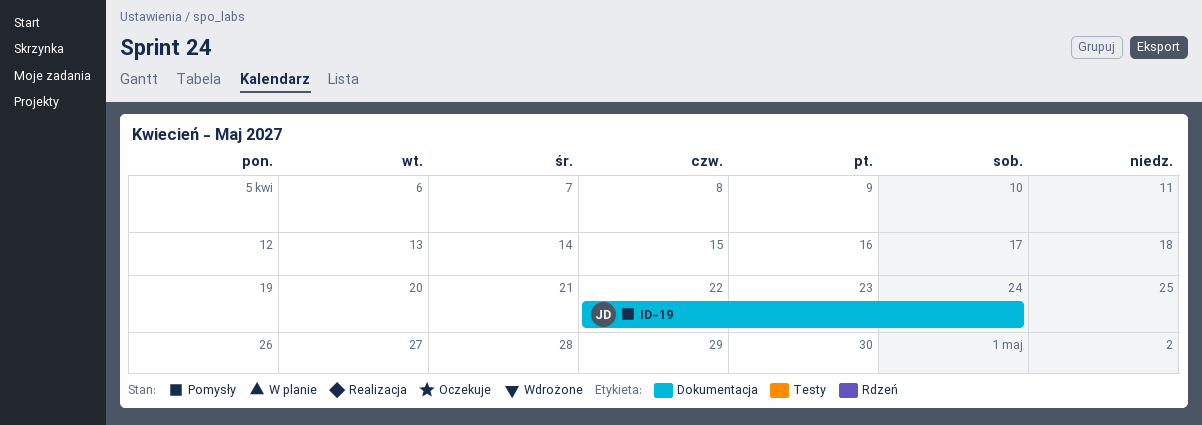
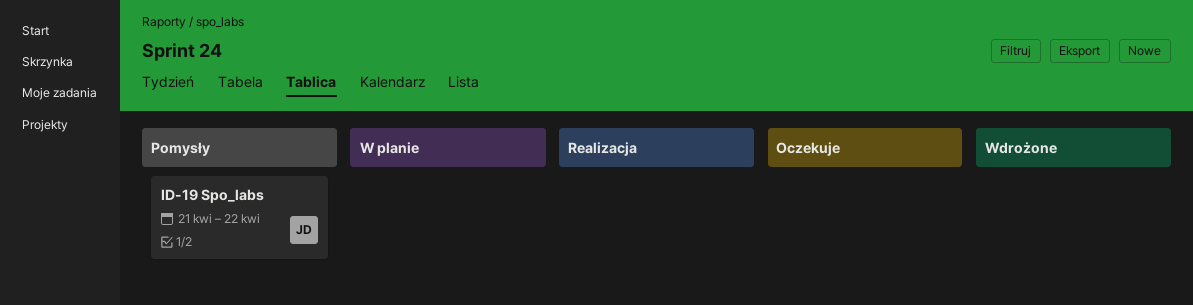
ID-19, start: Apr 22 -> Apr 21
ID-19, due: Apr 24 -> Apr 22

